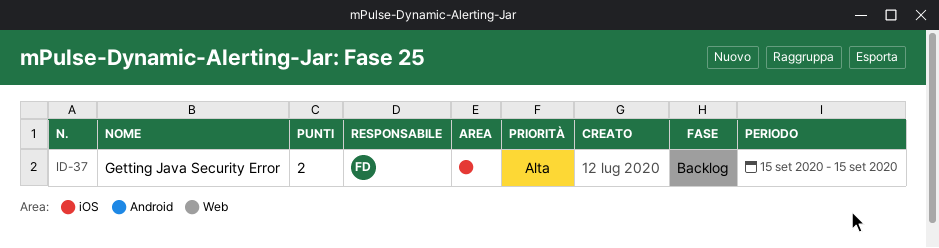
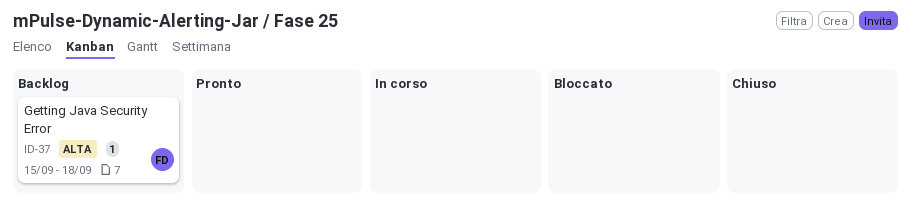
ID-37, estimate: 2 -> 1
ID-37, due: Sep 15 -> Sep 18

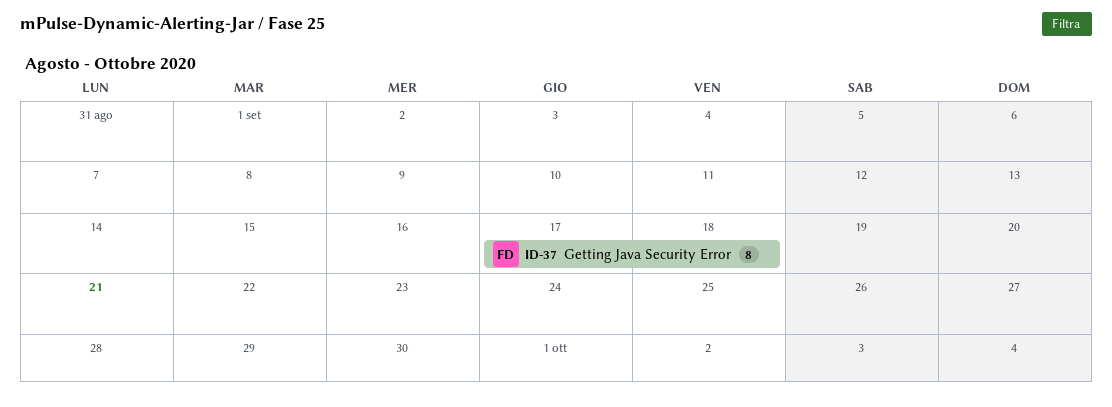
ID-37, estimate: 1 -> 8
ID-37, start: Sep 15 -> Sep 17

